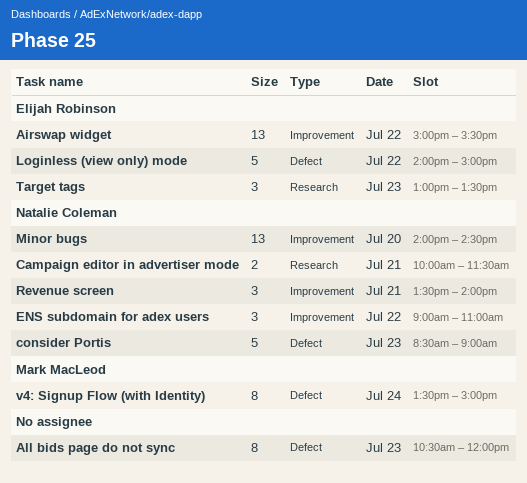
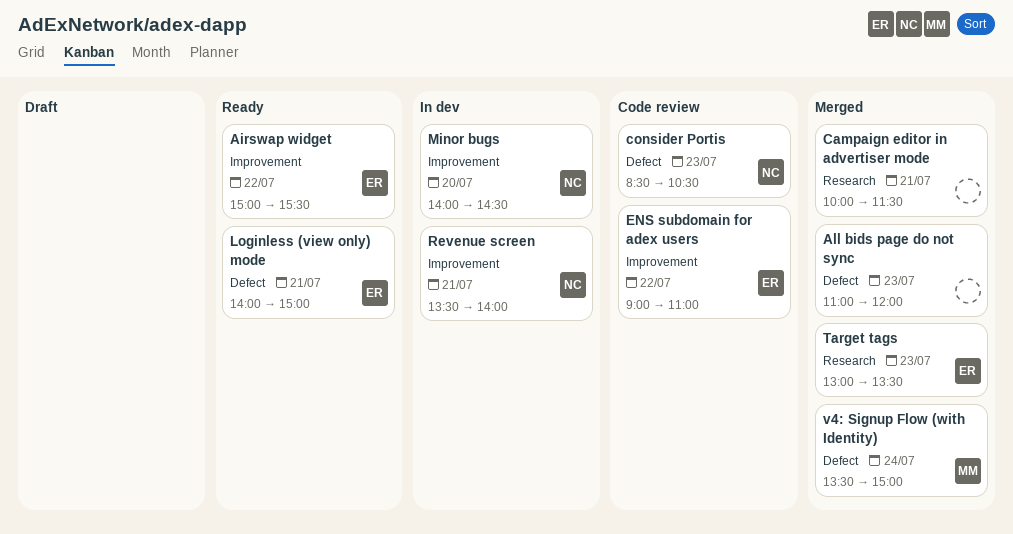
All bids page do not sync, begins: 10:30 -> 11:00
Campaign editor in advertiser mode, owner: Natalie Coleman -> none
consider Portis, ends: 09:00 -> 10:30
ENS subdomain for adex users, owner: Natalie Coleman -> Elijah Robinson
Loginless (view only) mode, day: Jul 22 -> Jul 21

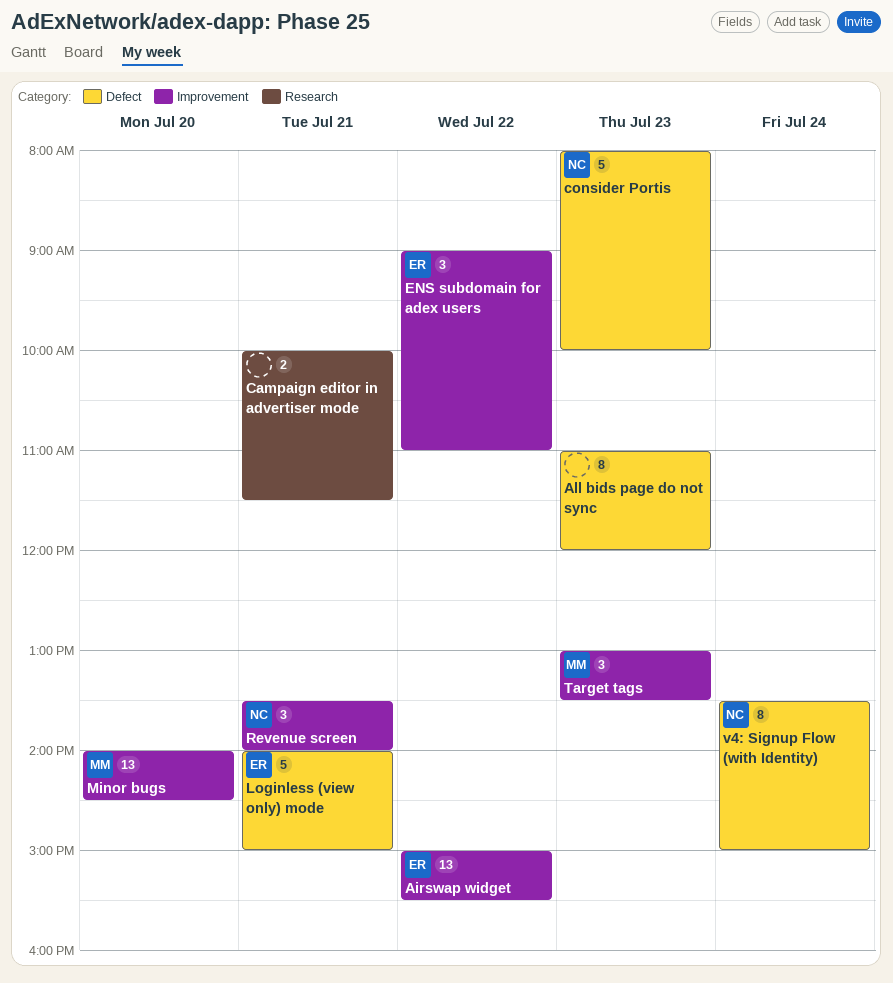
consider Portis, begins: 08:30 -> 08:00
consider Portis, ends: 10:30 -> 10:00
Minor bugs, owner: NC -> MM
Target tags, owner: ER -> MM
Target tags, label: Research -> Improvement
v4: Signup Flow (with Identity), owner: MM -> NC

